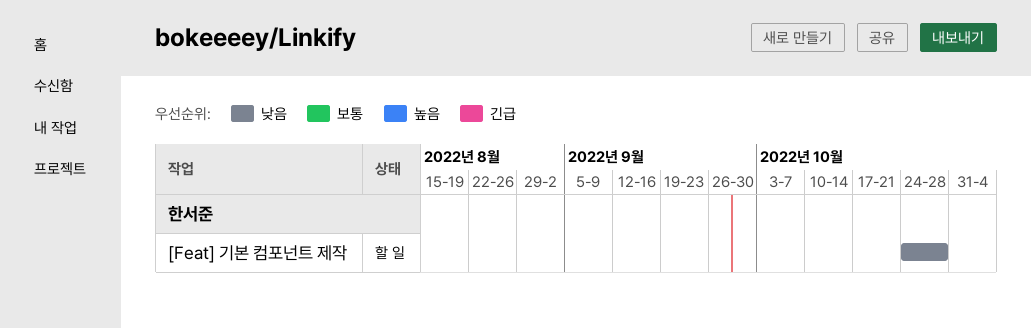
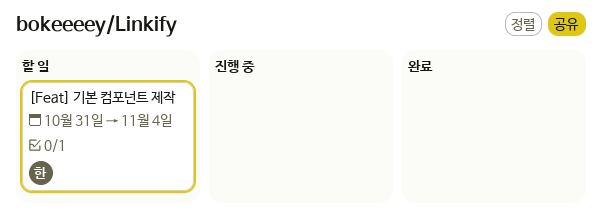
[Feat] 기본 컴포넌트 제작, start: Oct 24 -> Oct 31
[Feat] 기본 컴포넌트 제작, due: Oct 28 -> Nov 4

